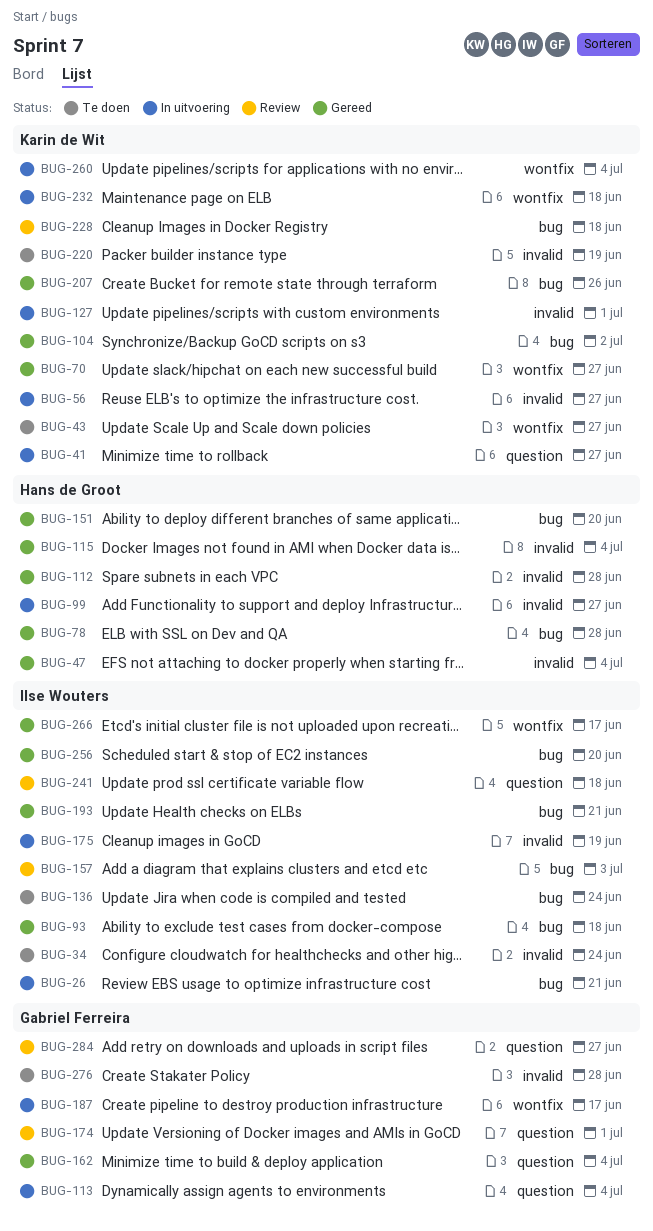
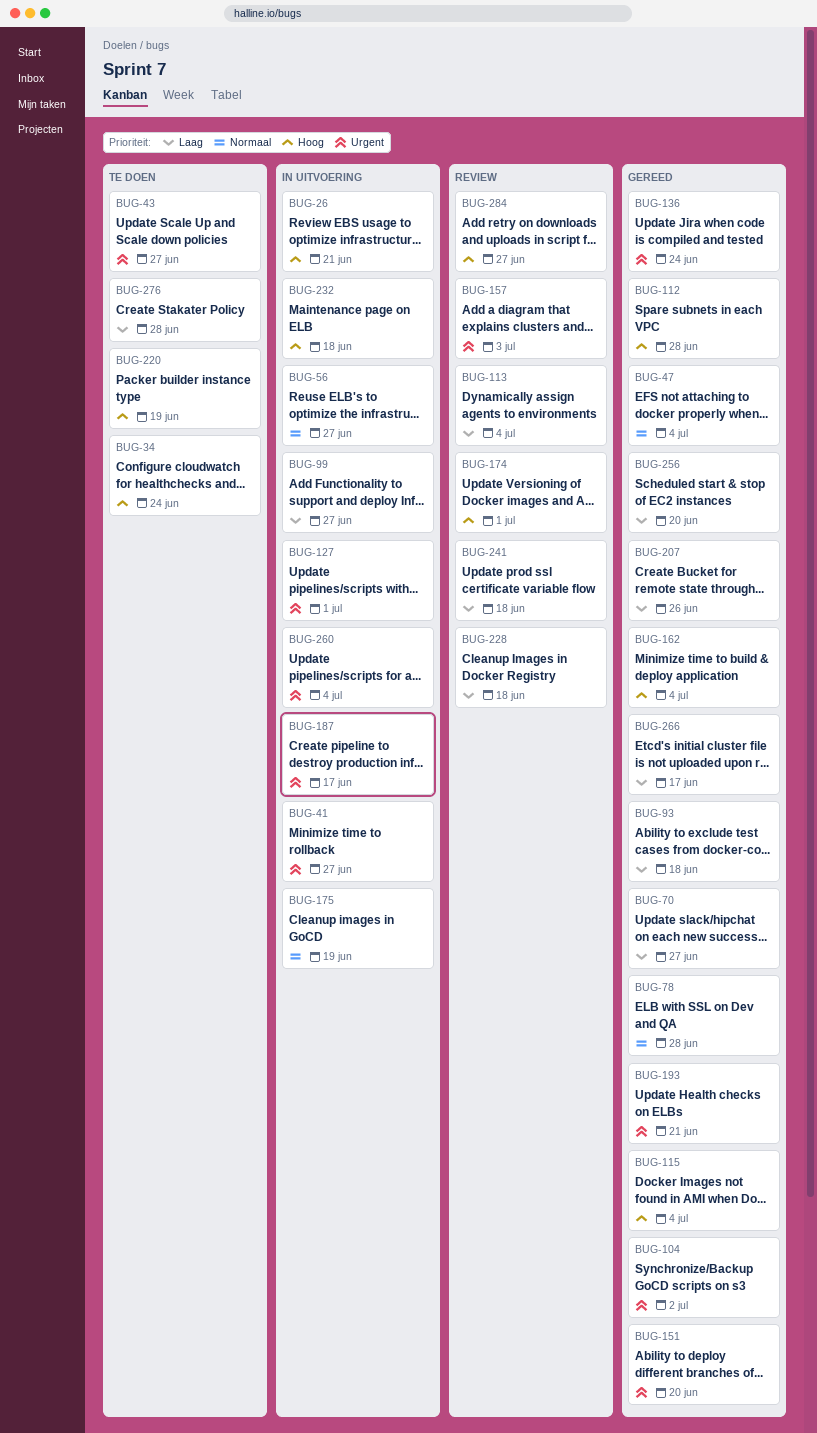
BUG-113, status: In uitvoering -> Review
BUG-136, status: Te doen -> Gereed

